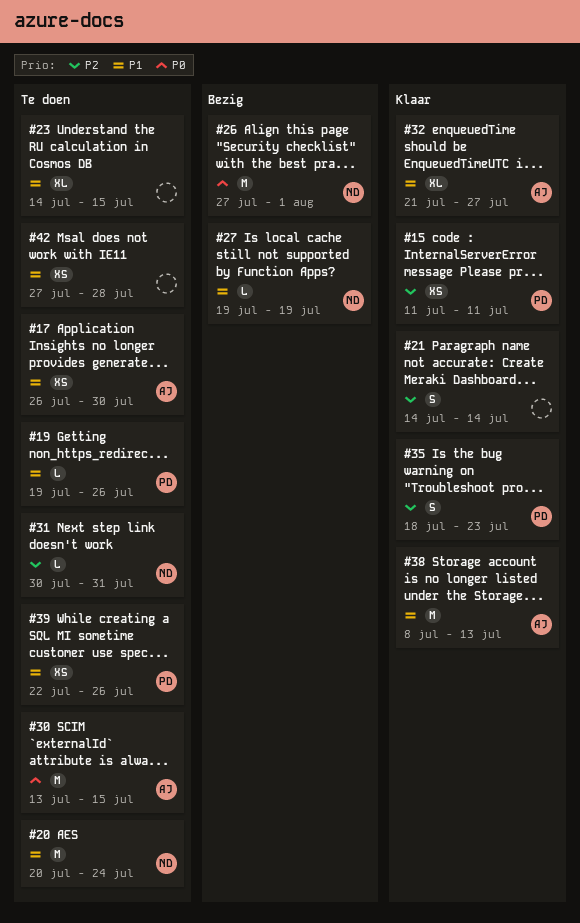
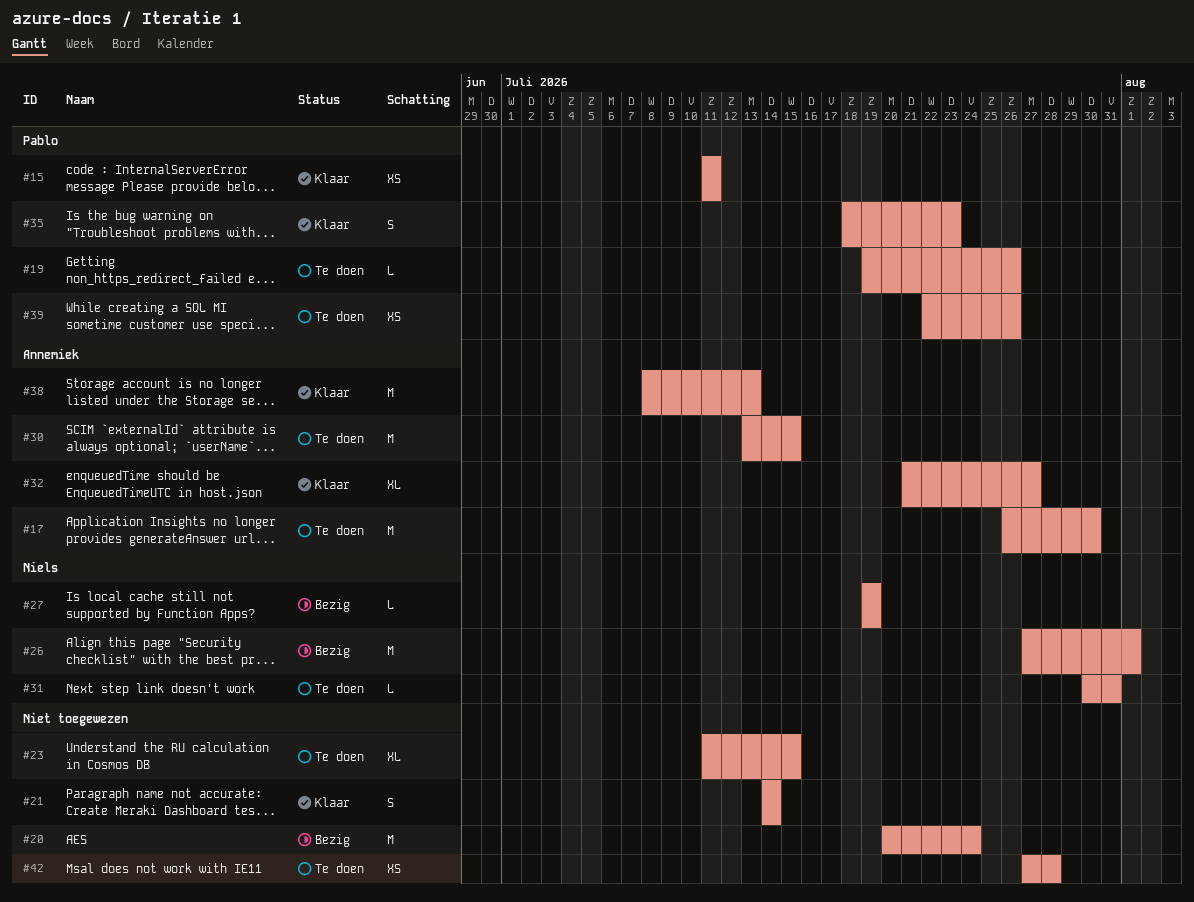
#17, estimate: XS -> M
#20, status: Te doen -> Bezig
#20, owner: Niels -> none
#23, start: Jul 14 -> Jul 11

